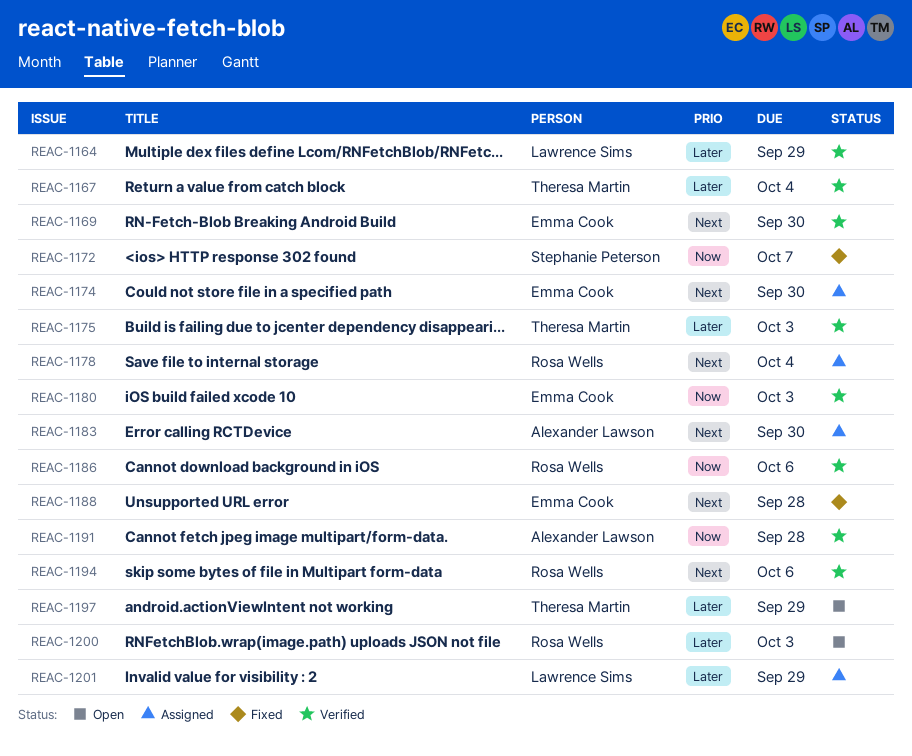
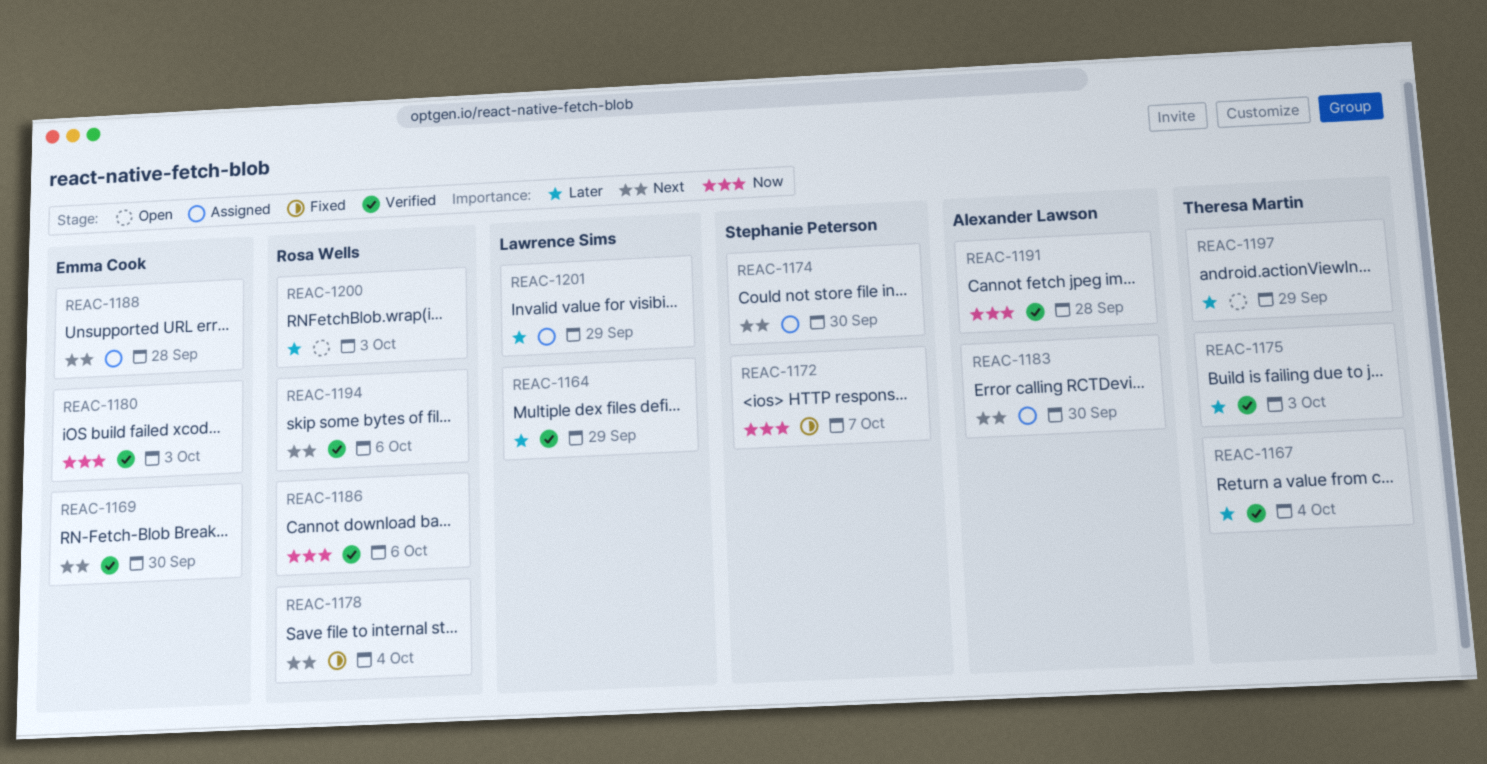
REAC-1174, owner: Emma Cook -> Stephanie Peterson
REAC-1178, status: Assigned -> Fixed
REAC-1188, status: Fixed -> Assigned

